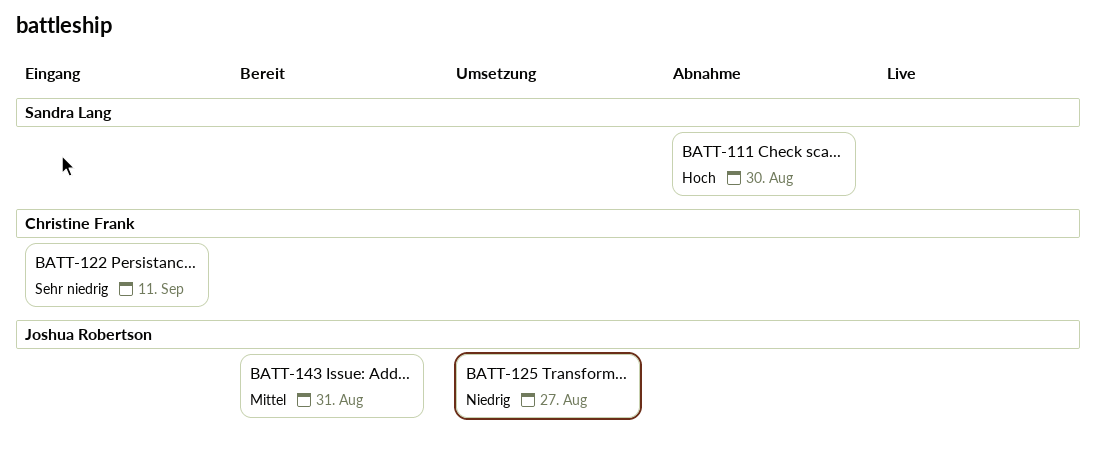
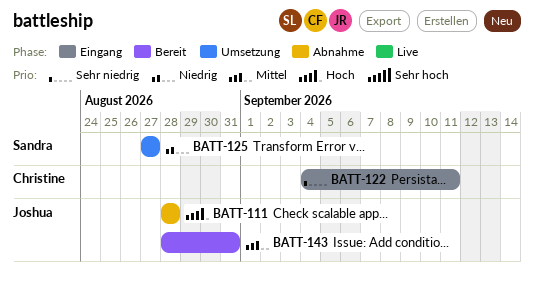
BATT-111, owner: Sandra Lang -> Joshua Robertson
BATT-111, due: Aug 30 -> Aug 28
BATT-125, owner: Joshua Robertson -> Sandra Lang

